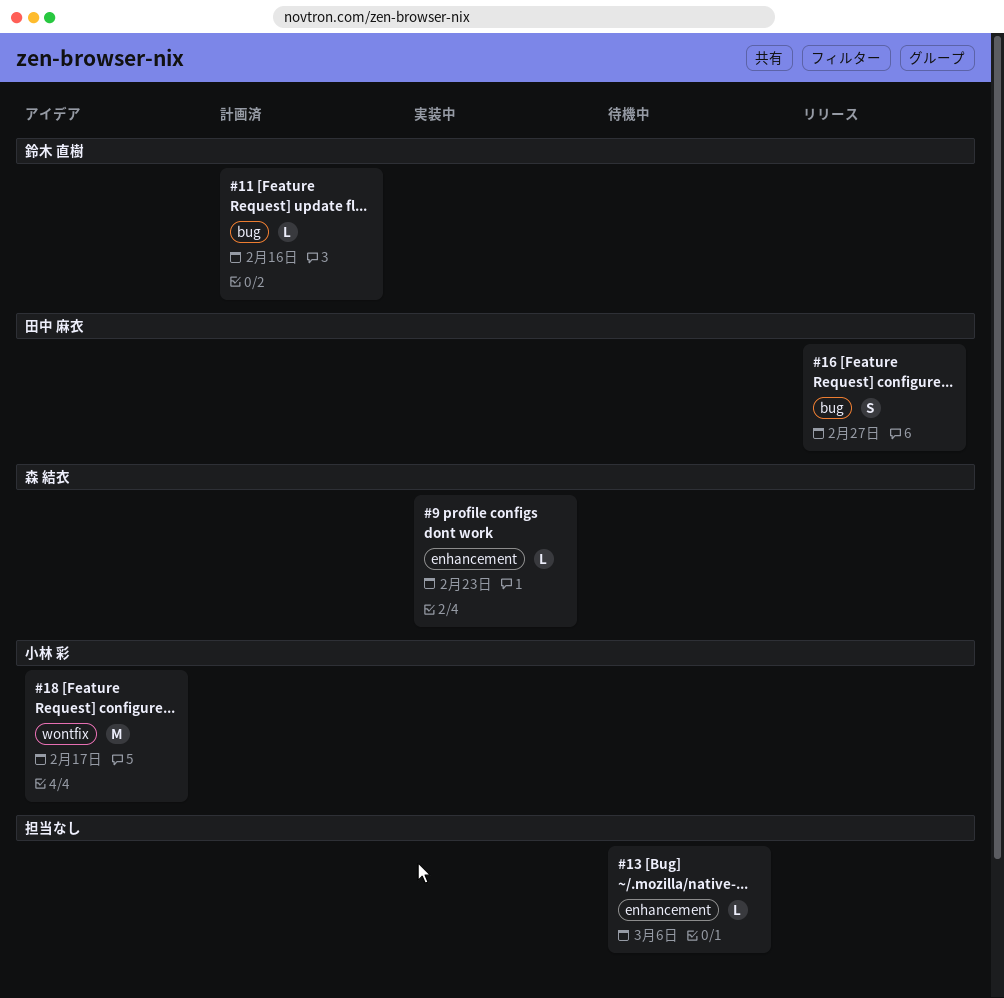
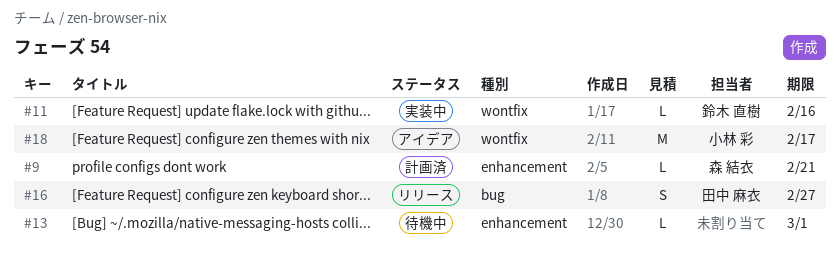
#9, status: 実装中 -> 計画済
#9, due: Feb 23 -> Feb 21
#11, status: 計画済 -> 実装中
#11, label: bug -> wontfix
#13, due: Mar 6 -> Mar 1

